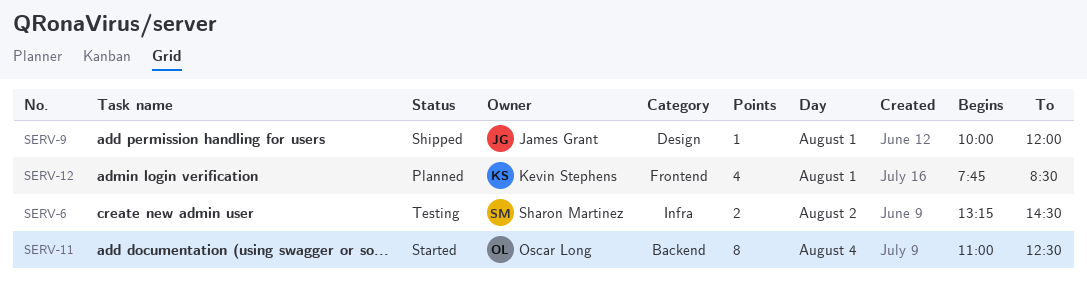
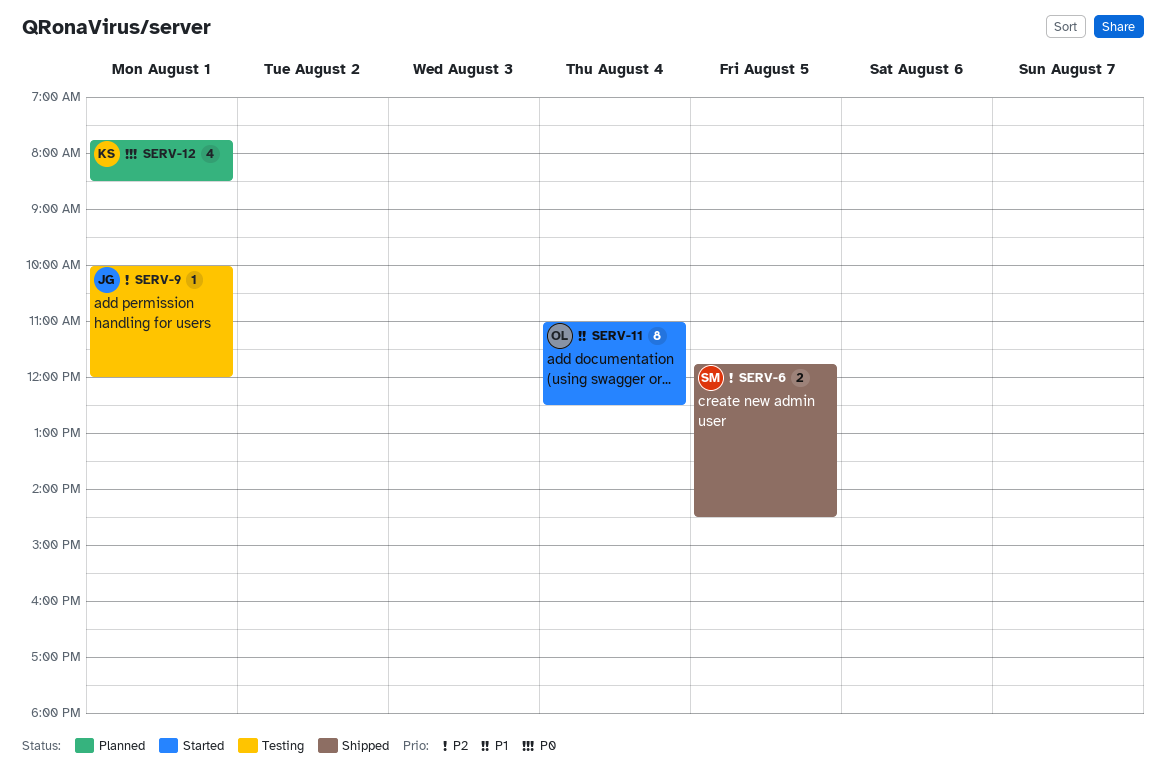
SERV-6, status: Testing -> Shipped
SERV-6, day: Aug 2 -> Aug 5
SERV-6, begins: 13:15 -> 11:45
SERV-9, status: Shipped -> Testing

